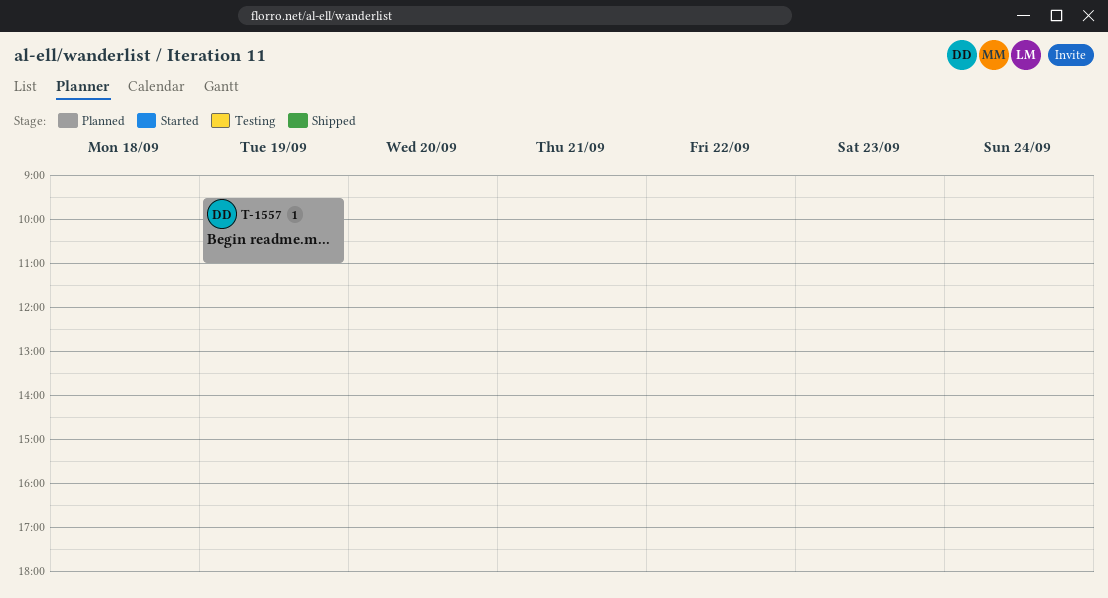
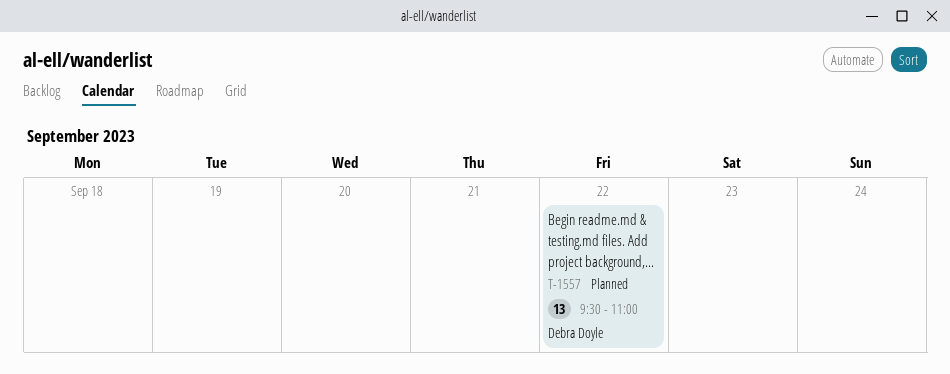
T-1557, estimate: 1 -> 13
T-1557, day: Sep 19 -> Sep 22

